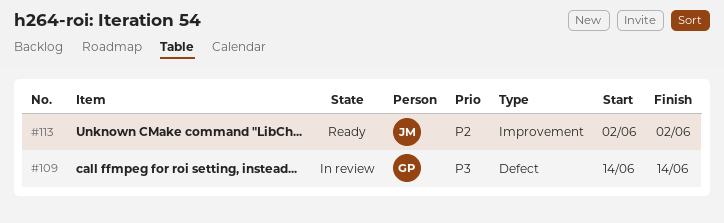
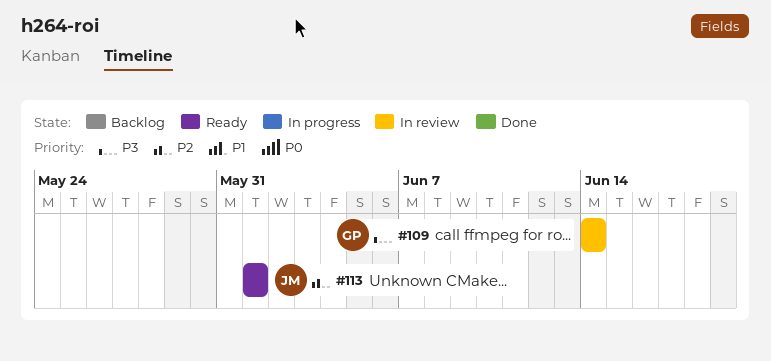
#113, start: Jun 2 -> Jun 1
#113, due: Jun 2 -> Jun 1

